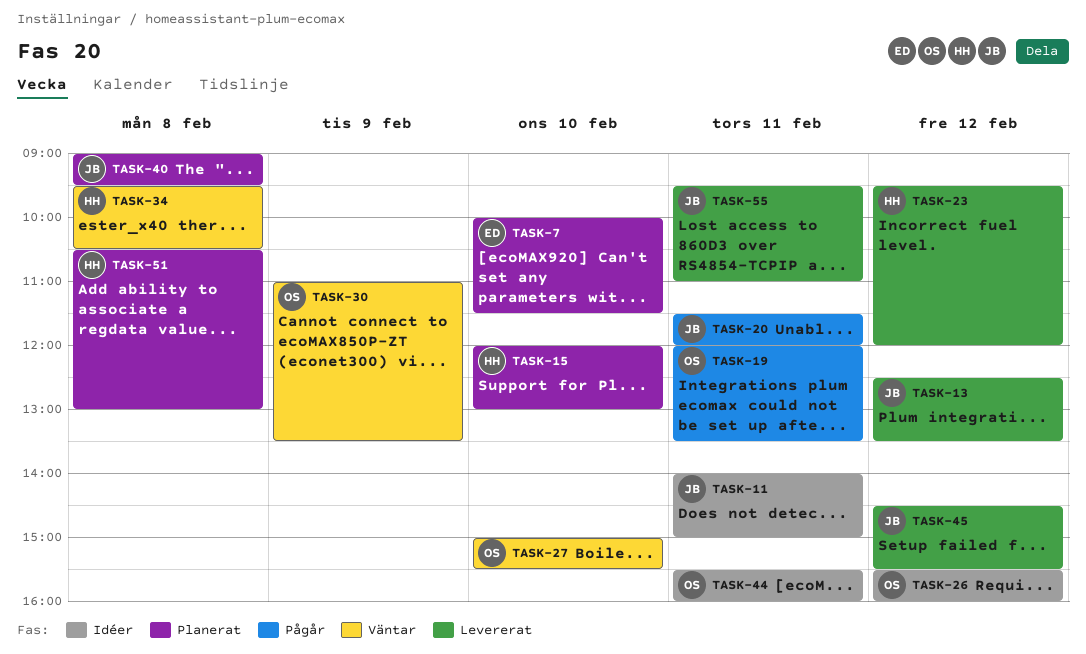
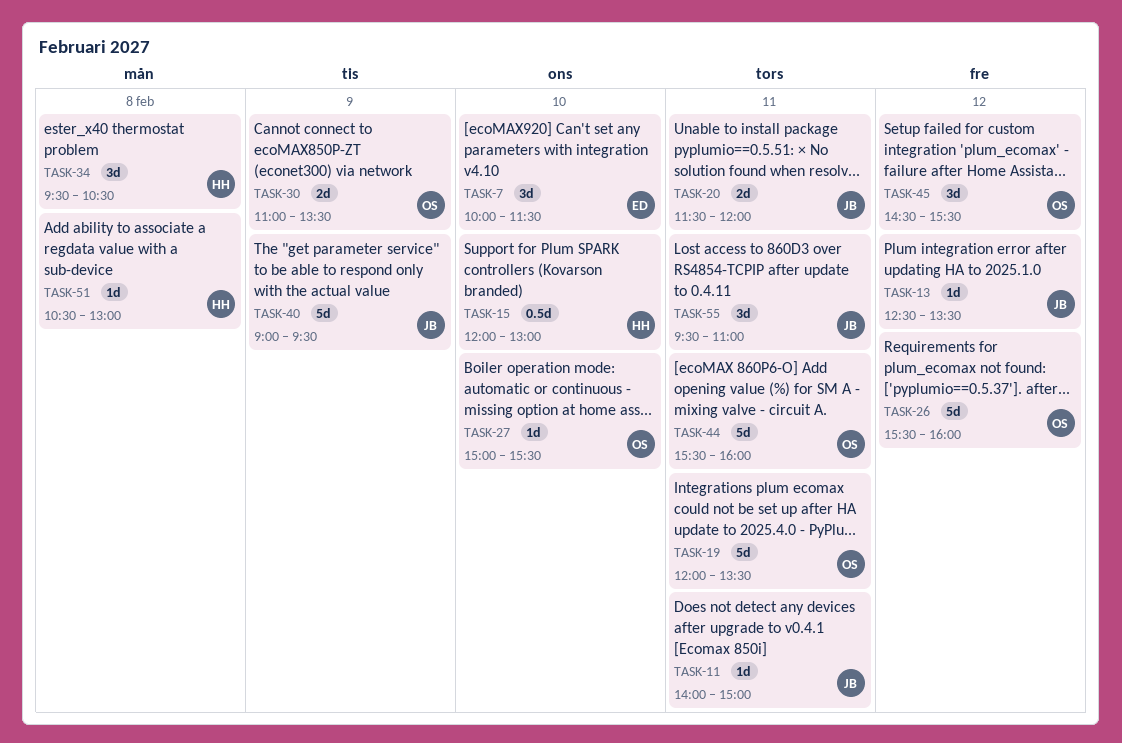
TASK-23: present -> none
TASK-40, day: Feb 8 -> Feb 9
TASK-45, owner: JB -> OS

